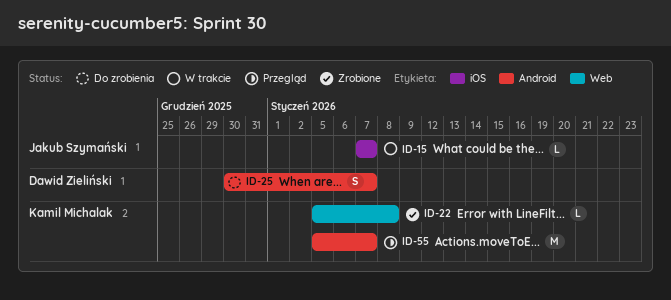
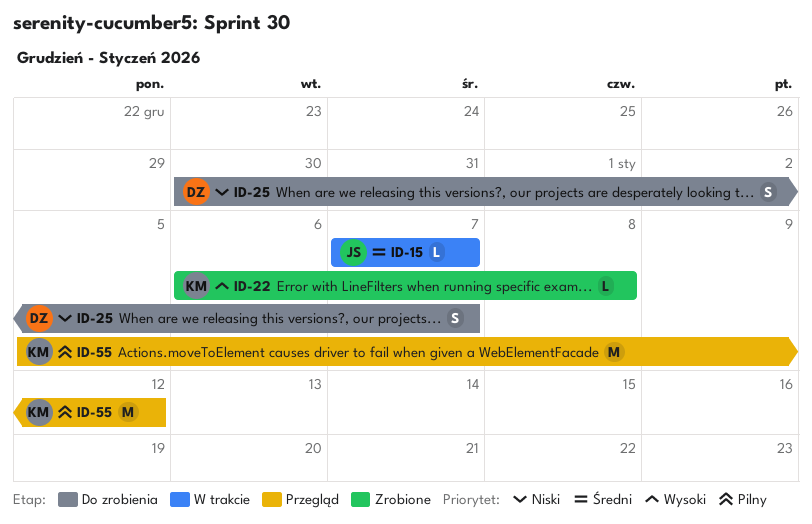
ID-22, start: Jan 5 -> Jan 6
ID-55, due: Jan 7 -> Jan 12

